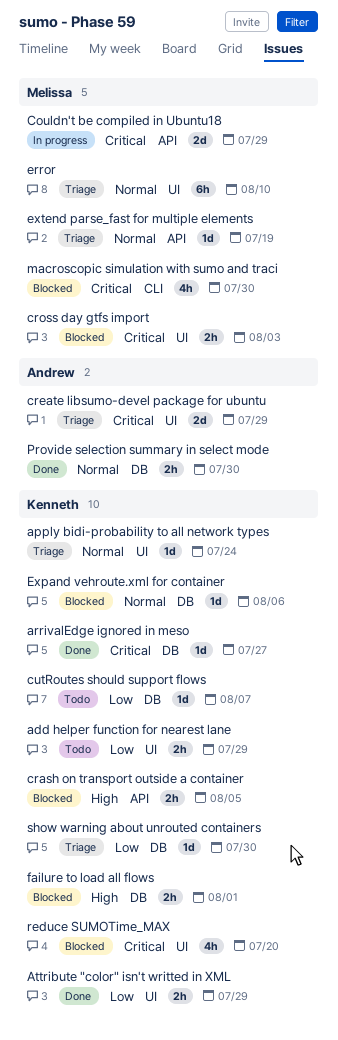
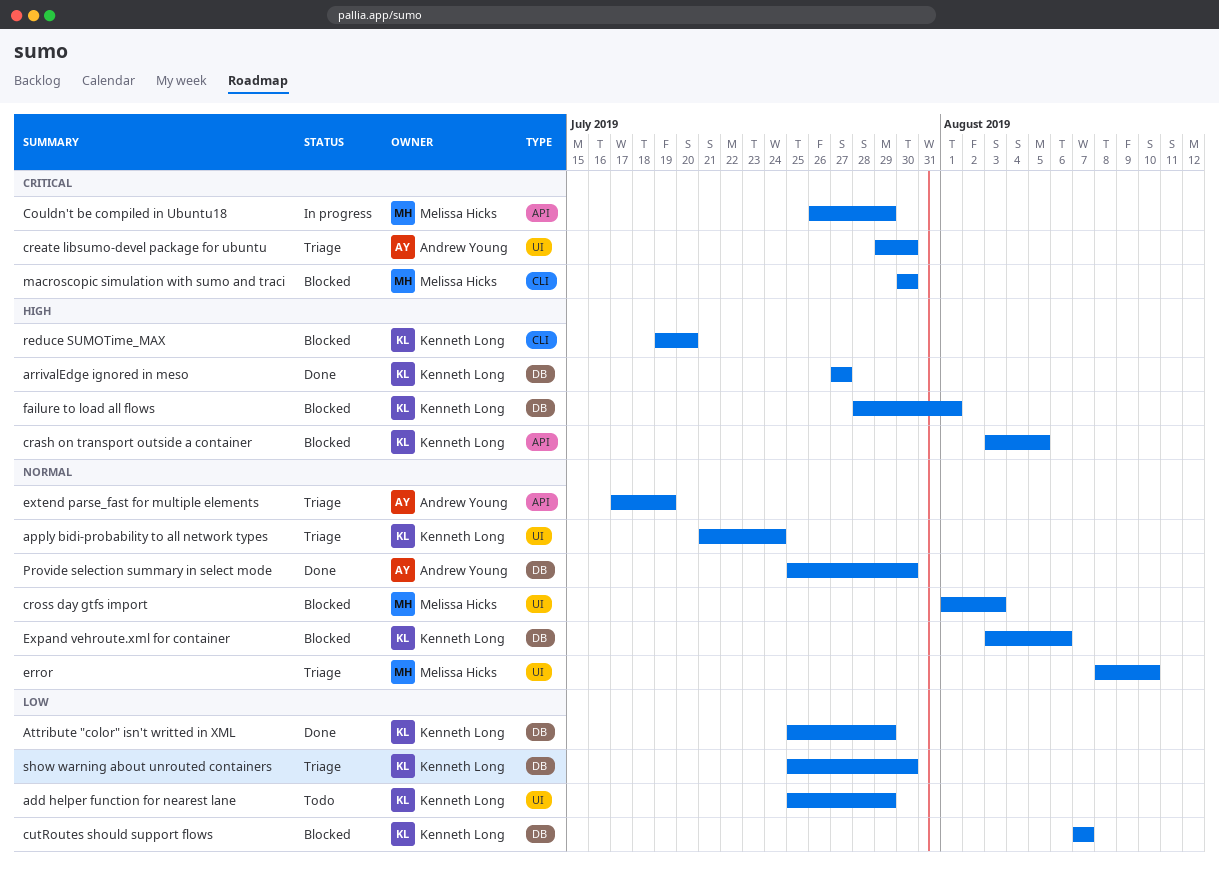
arrivalEdge ignored in meso, priority: Critical -> High
Attribute "color" isn't writted in XML, label: UI -> DB
create libsumo-devel package for ubuntu, due: Jul 29 -> Jul 30
cross day gtfs import, priority: Critical -> Normal
cutRoutes should support flows, status: Todo -> Blocked
extend parse_fast for multiple elements, owner: Melissa Hicks -> Andrew Young
reduce SUMOTime_MAX, priority: Critical -> High
reduce SUMOTime_MAX, label: UI -> CLI

